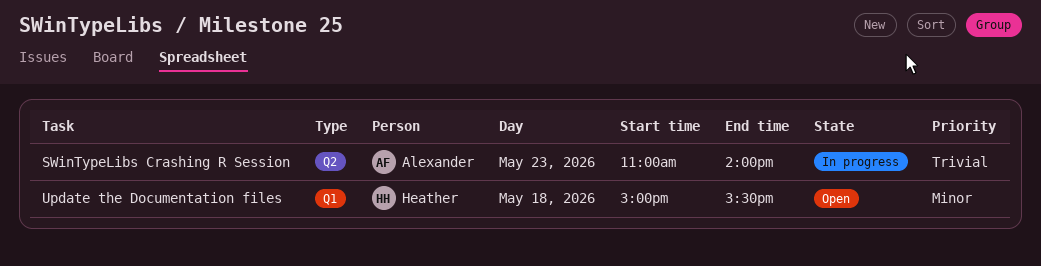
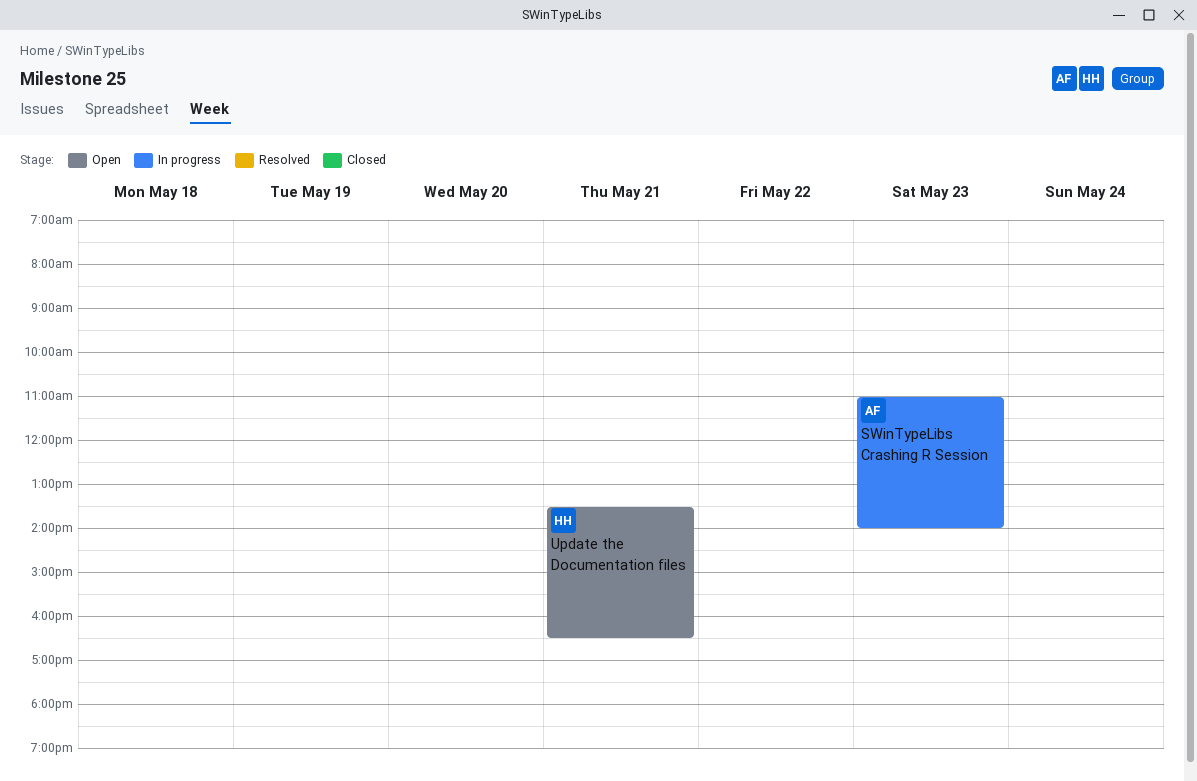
Update the Documentation files, day: May 18 -> May 21
Update the Documentation files, begins: 15:00 -> 13:30
Update the Documentation files, ends: 15:30 -> 16:30

